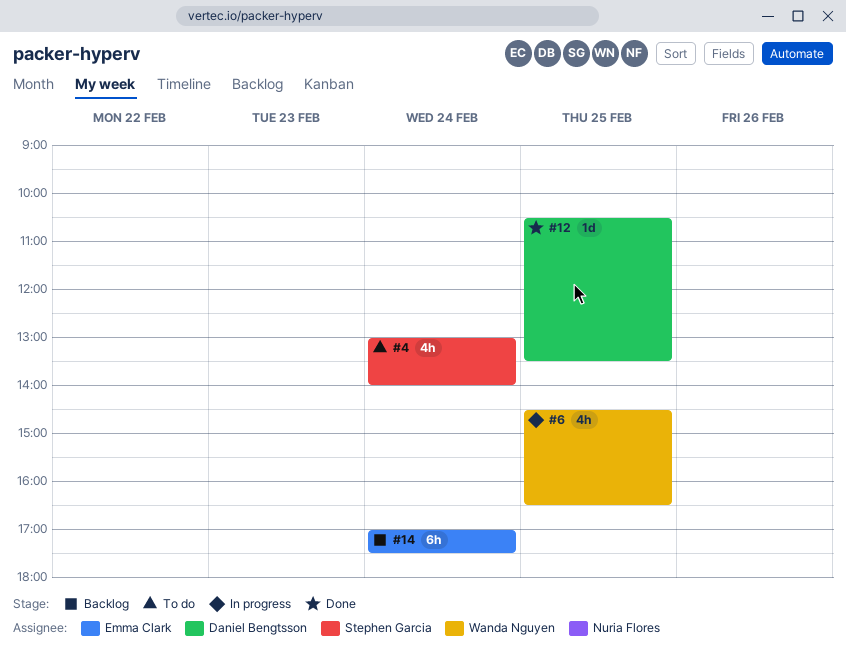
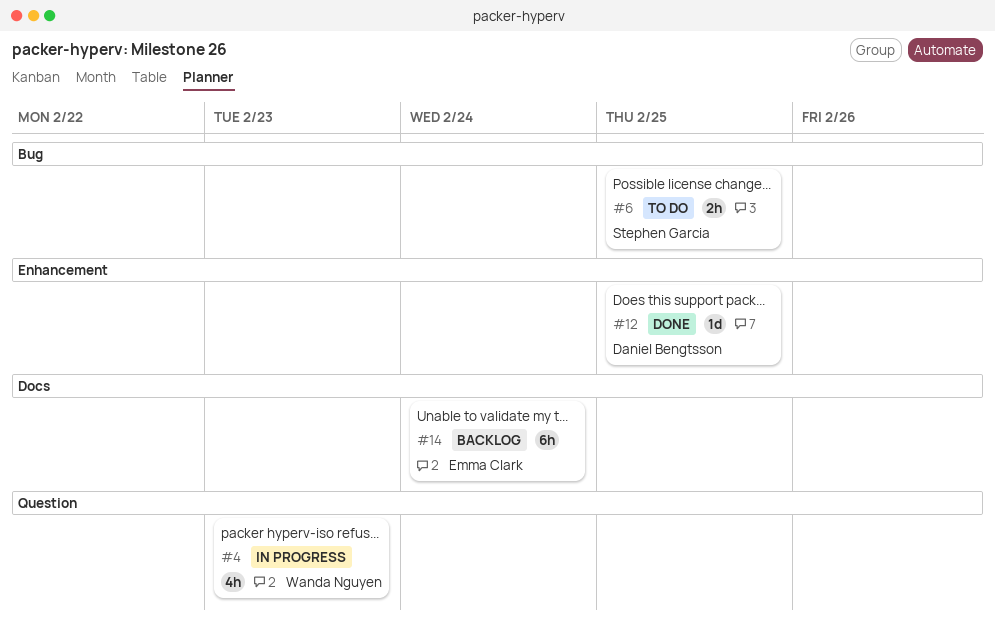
#4, status: To do -> In progress
#4, owner: Stephen Garcia -> Wanda Nguyen
#4, day: Feb 24 -> Feb 23
#6, status: In progress -> To do
#6, owner: Wanda Nguyen -> Stephen Garcia
#6, estimate: 4h -> 2h

